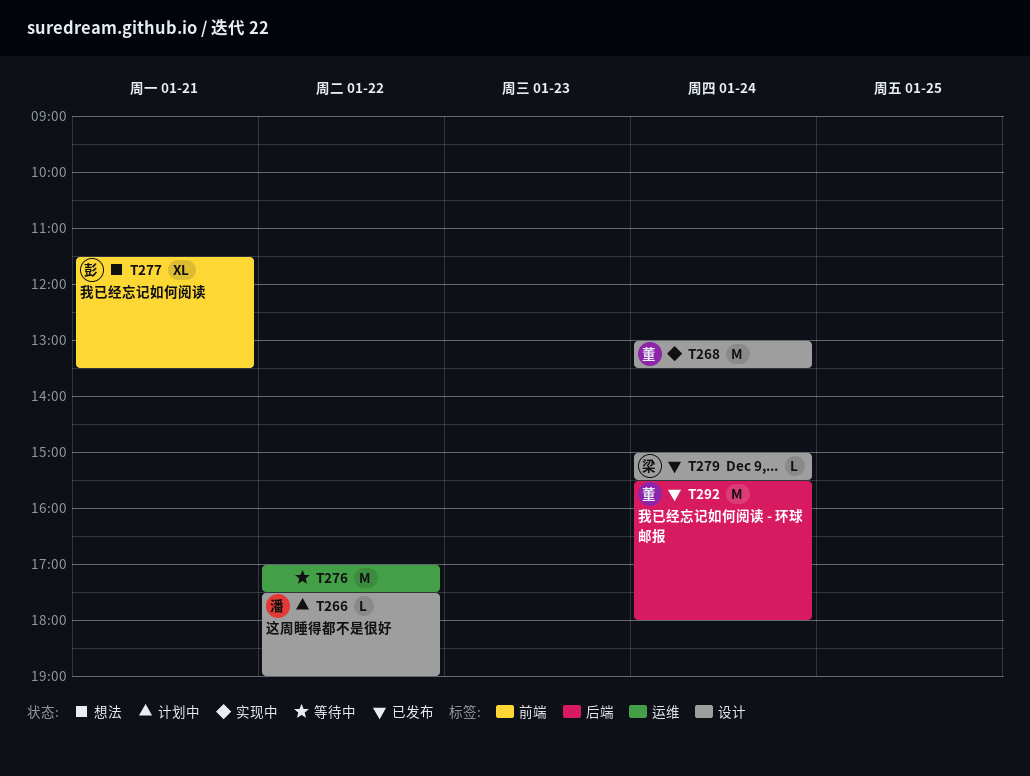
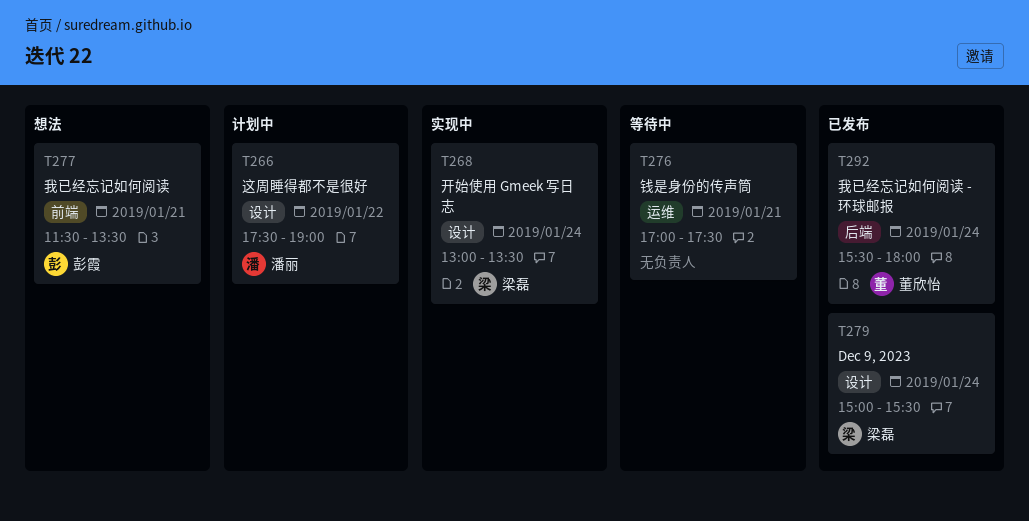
T268, owner: 董欣怡 -> 梁磊
T276, day: Jan 22 -> Jan 21

